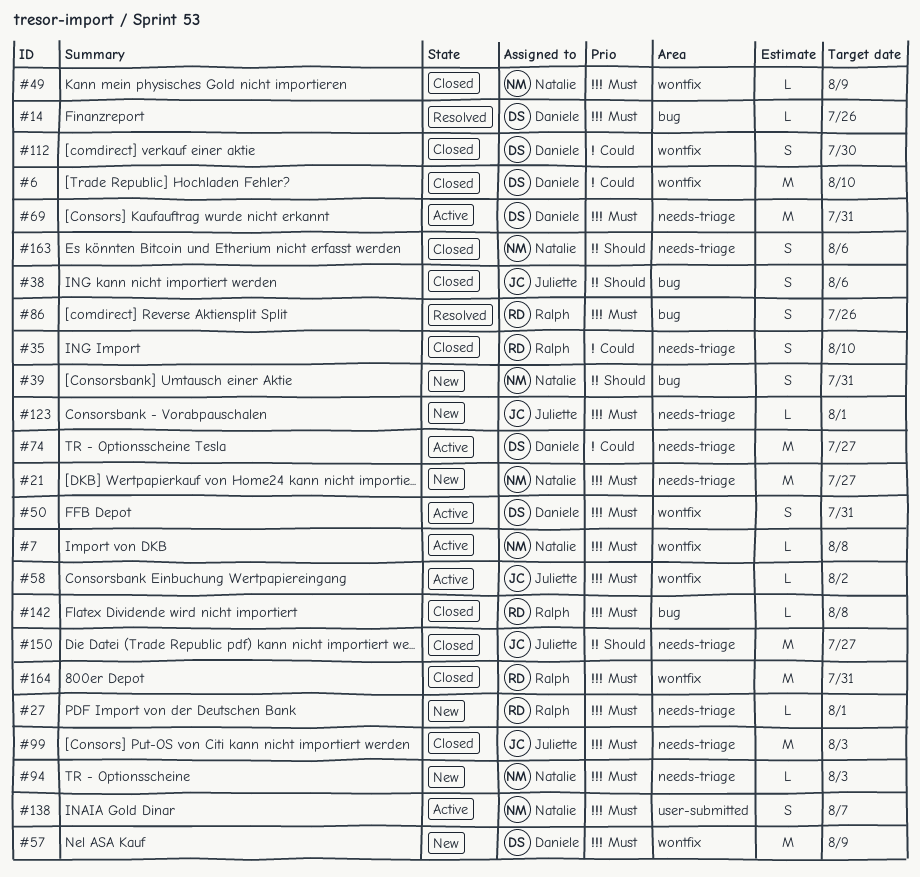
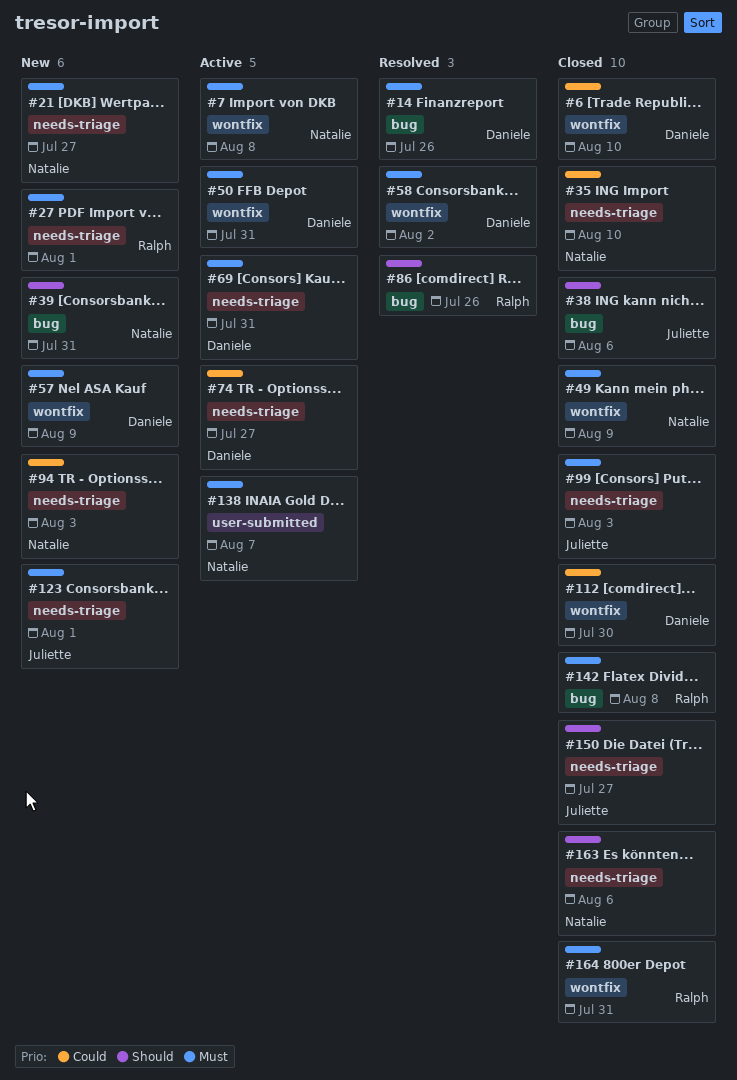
#35, owner: Ralph -> Natalie
#58, status: Active -> Resolved
#58, owner: Juliette -> Daniele
#86, priority: Must -> Should
#94, priority: Must -> Could

